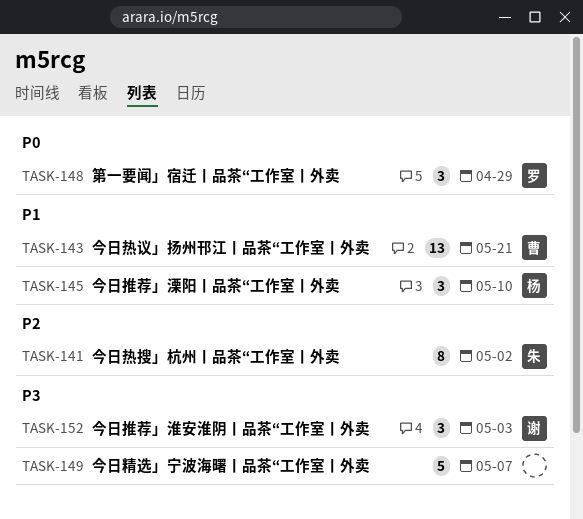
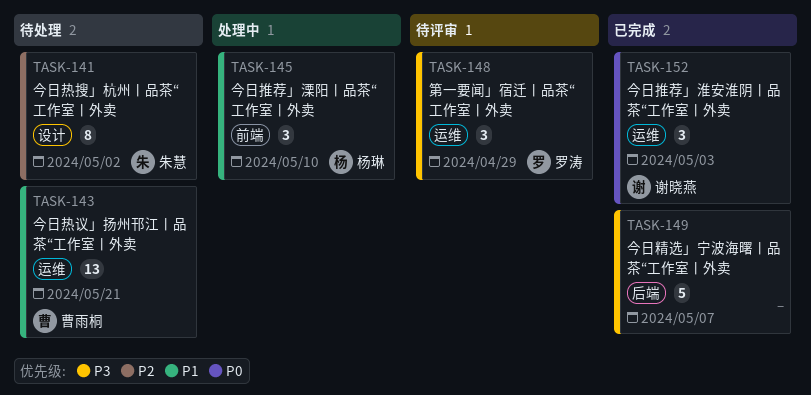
TASK-148, priority: P0 -> P3
TASK-152, priority: P3 -> P0

